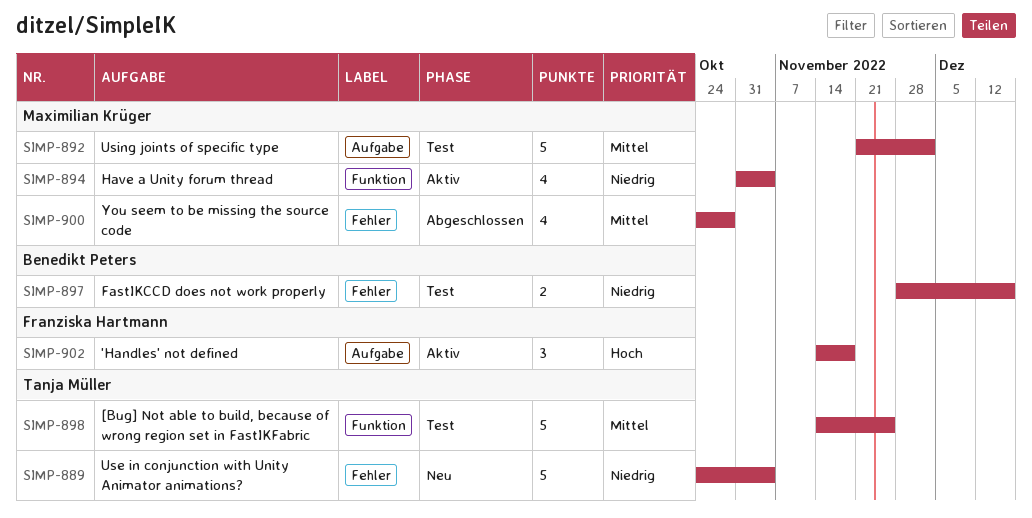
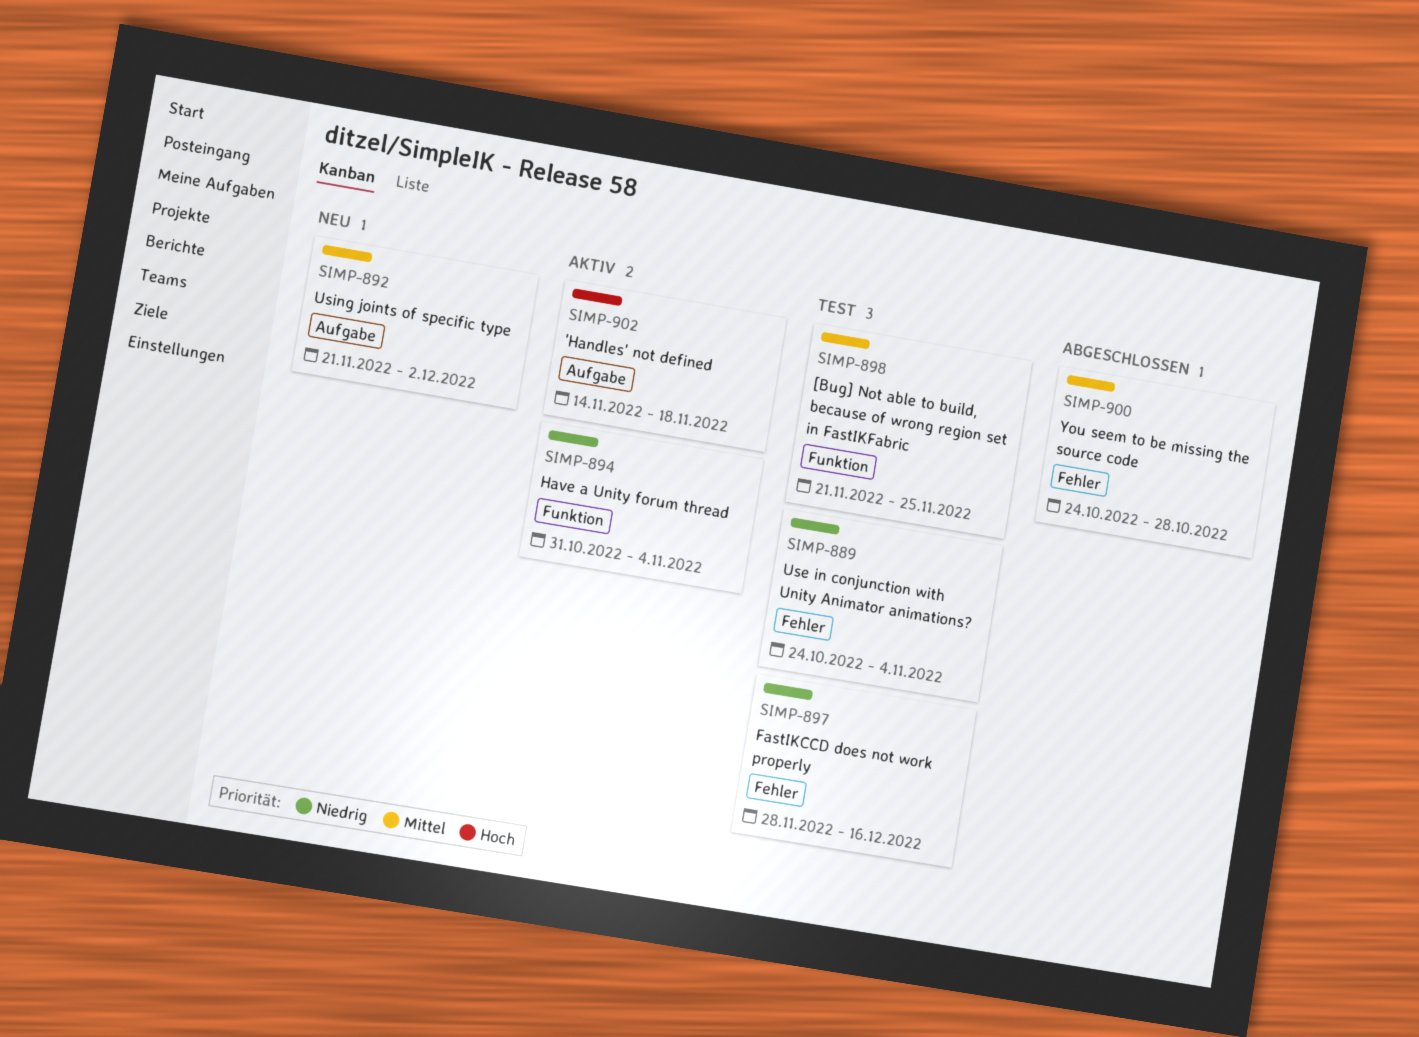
SIMP-889, status: Neu -> Test
SIMP-892, status: Test -> Neu
SIMP-898, start: Nov 14 -> Nov 21

